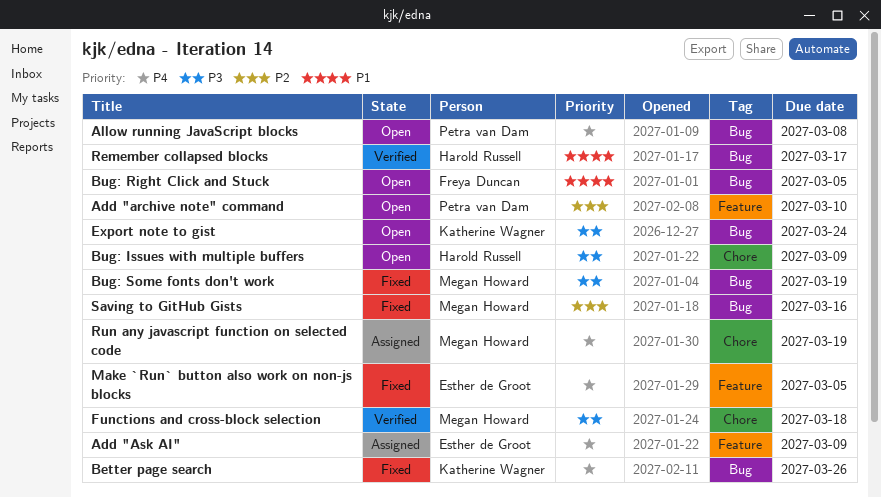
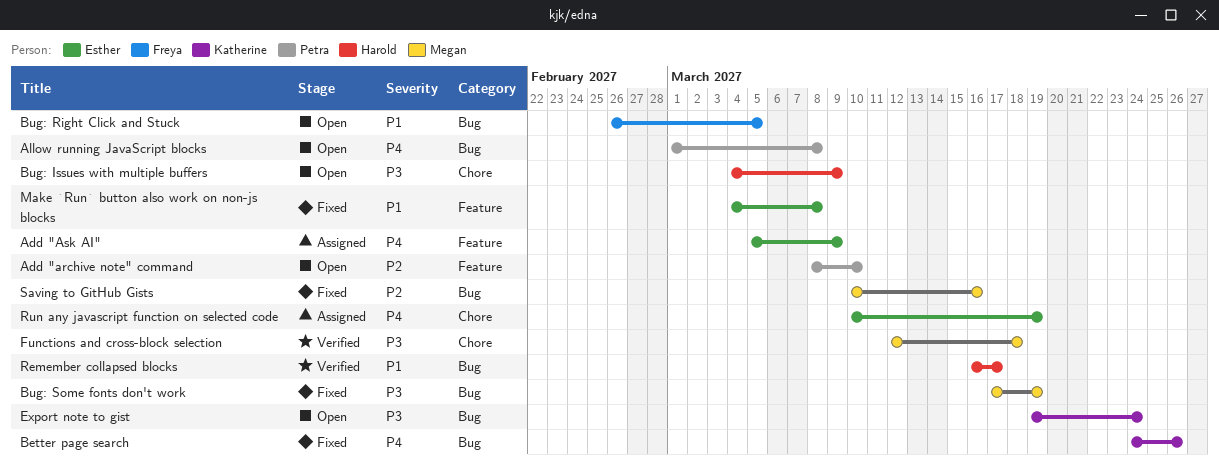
Make `Run` button also work on non-js blocks, priority: P4 -> P1
Make `Run` button also work on non-js blocks, due: Mar 5 -> Mar 8
Run any javascript function on selected code, owner: Megan Howard -> Esther de Groot

